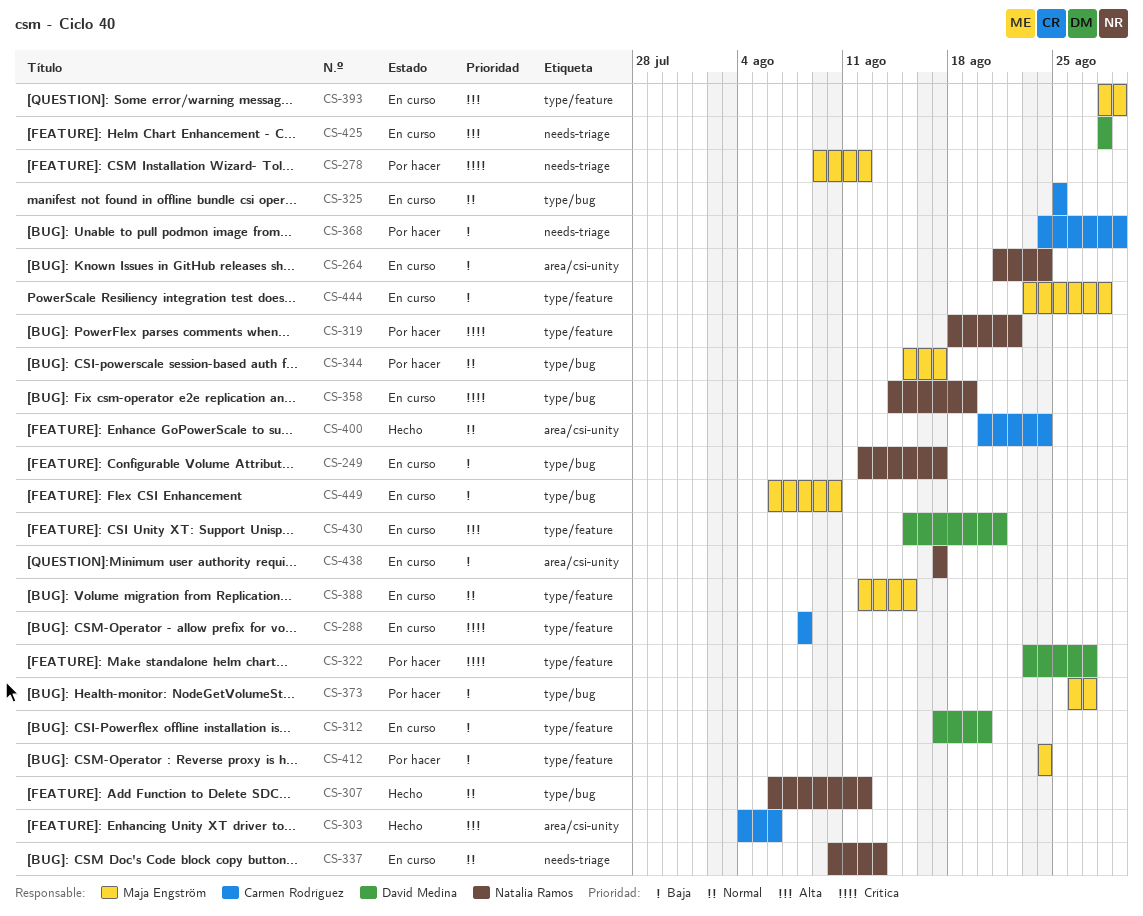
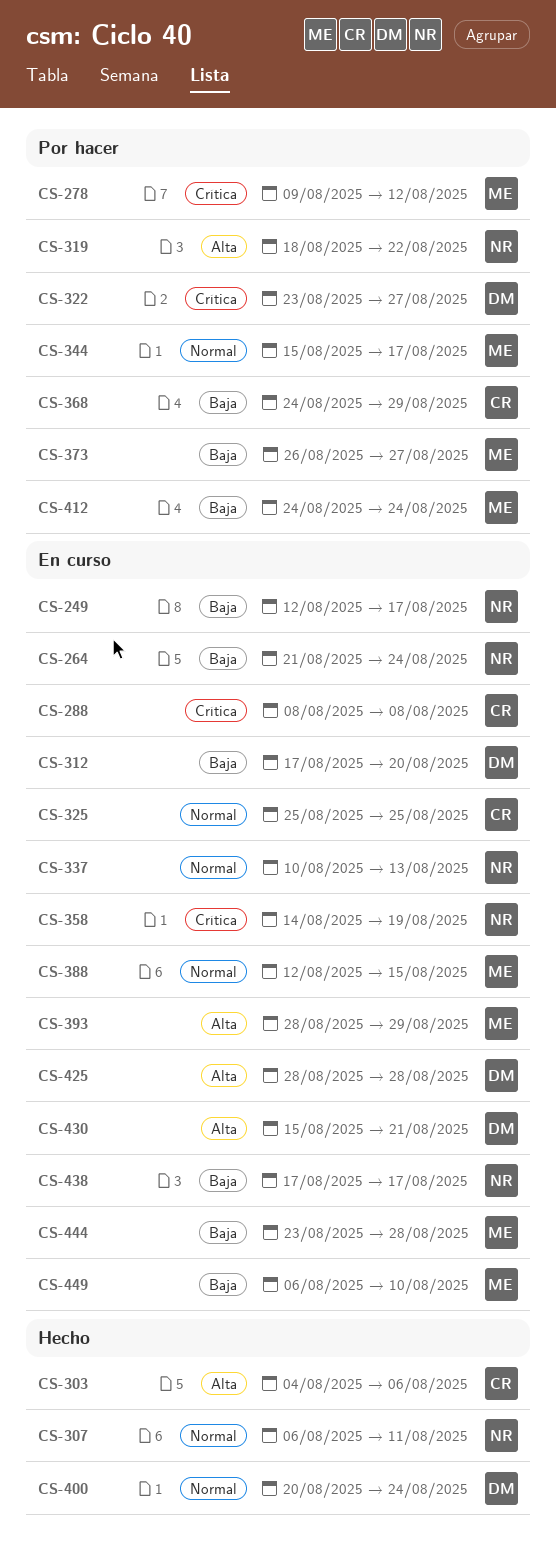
CS-307, due: Aug 12 -> Aug 11
CS-319, priority: Crítica -> Alta
CS-400, owner: Carmen Rodríguez -> David Medina

